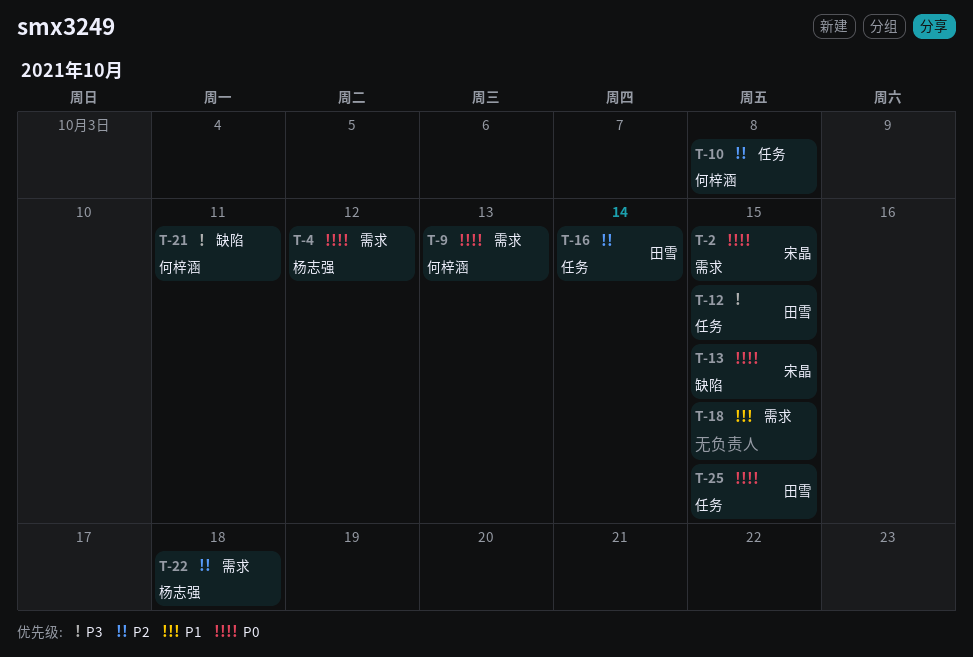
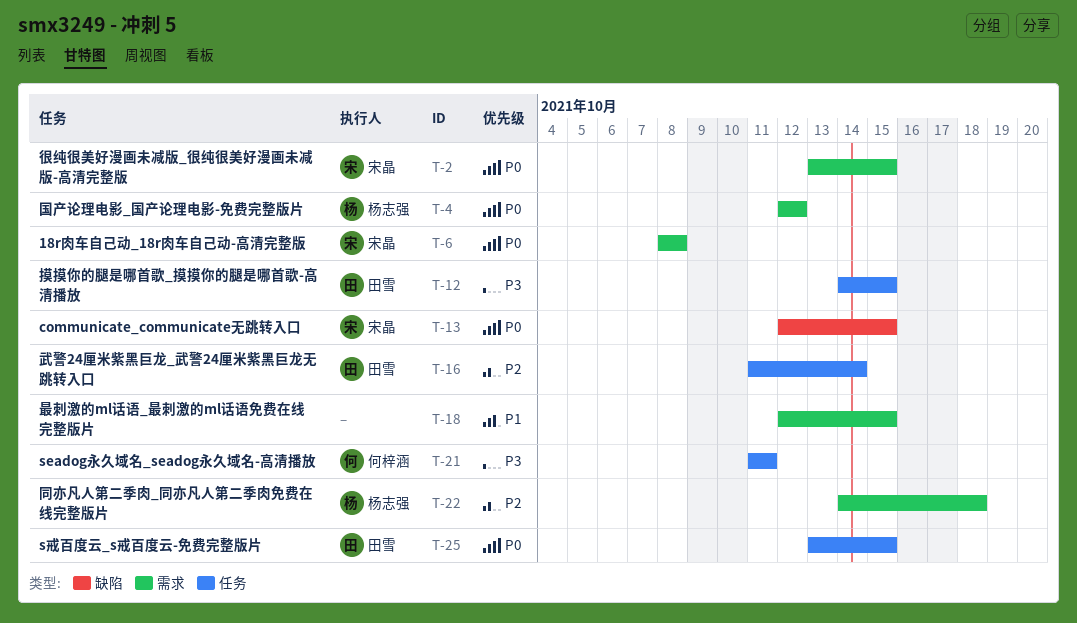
T-6: none -> present
T-9: present -> none
T-10: present -> none
T-21, label: 缺陷 -> 任务

